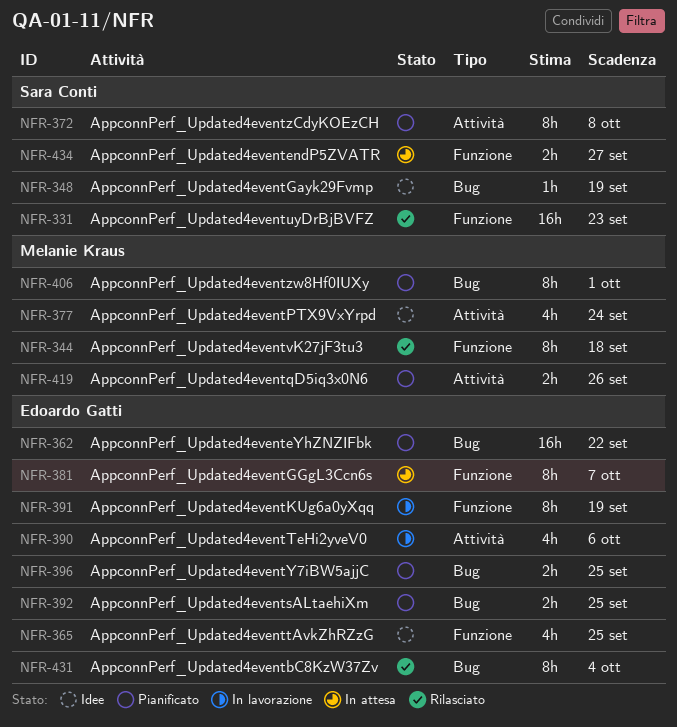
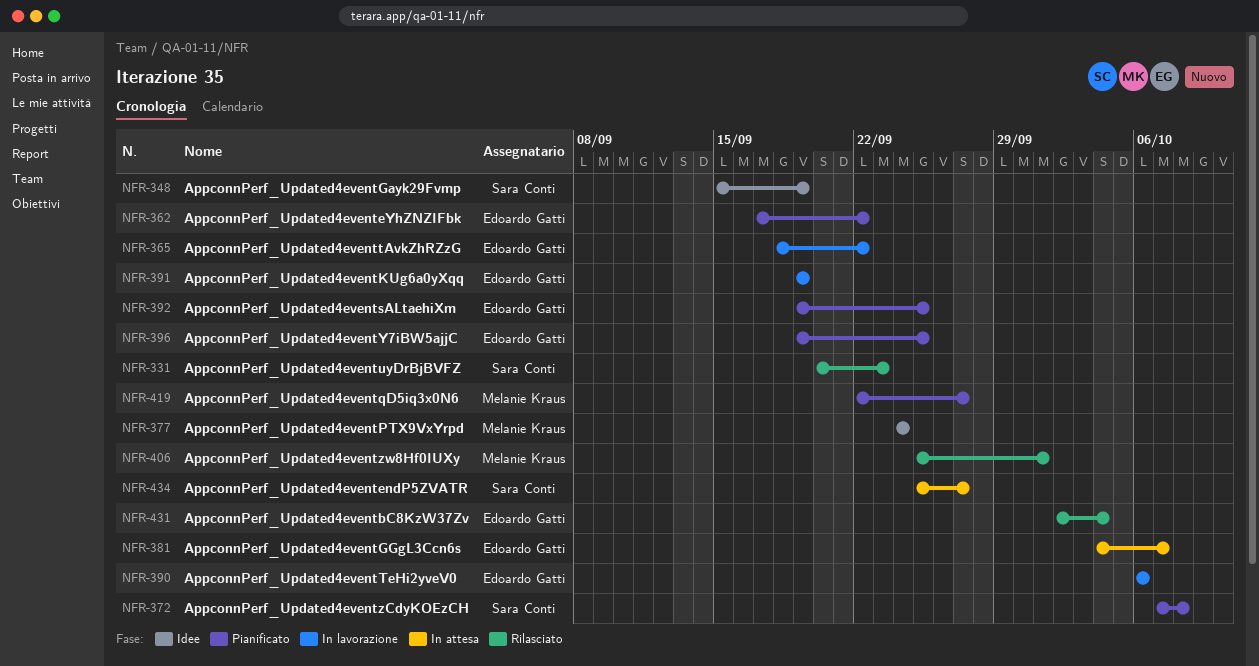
NFR-344: present -> none
NFR-365, status: Idee -> In lavorazione
NFR-365, due: Sep 25 -> Sep 22
NFR-406, status: Pianificato -> Rilasciato
NFR-419, due: Sep 26 -> Sep 27

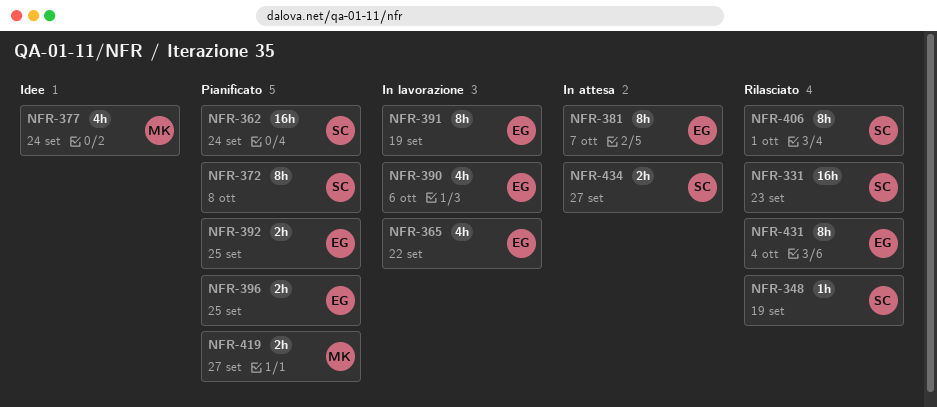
NFR-348, status: Idee -> Rilasciato
NFR-362, owner: Edoardo Gatti -> Sara Conti
NFR-362, due: Sep 22 -> Sep 24
NFR-406, owner: Melanie Kraus -> Sara Conti

